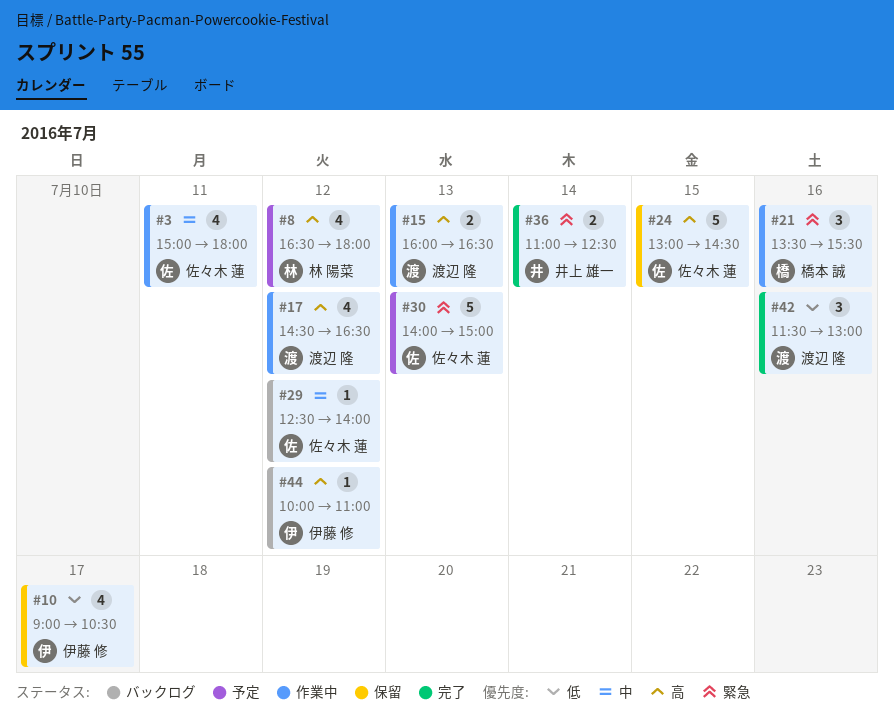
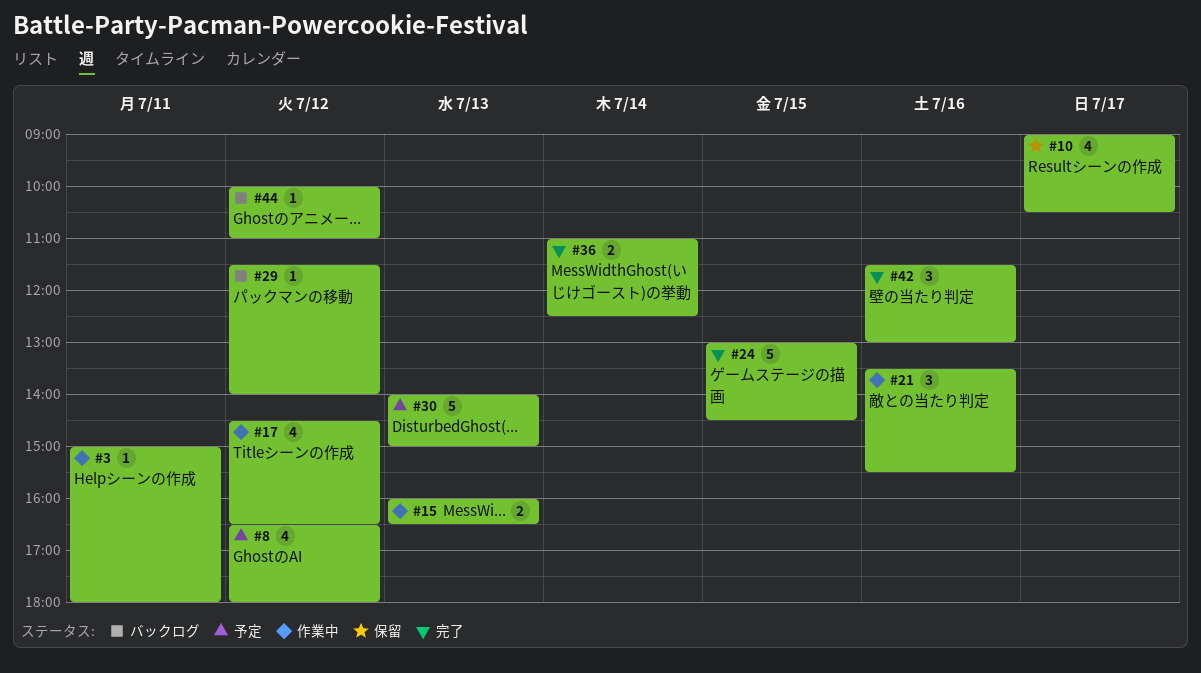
#3, estimate: 4 -> 1
#24, status: 保留 -> 完了
#29, begins: 12:30 -> 11:30

